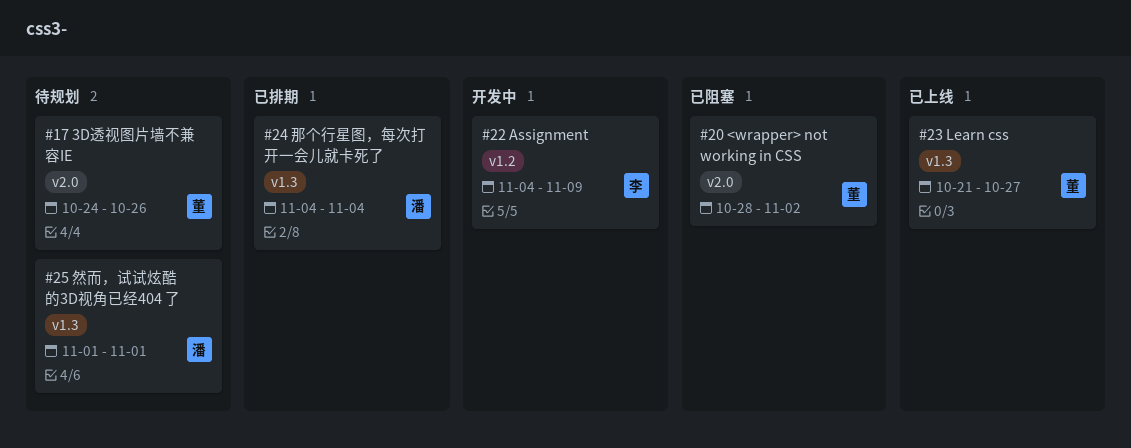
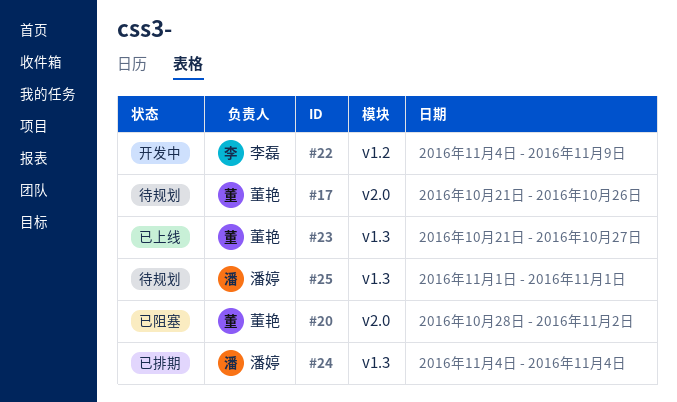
#17, start: Oct 24 -> Oct 21

